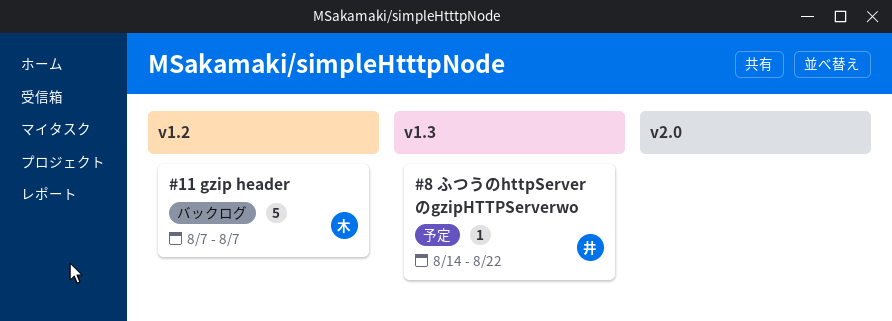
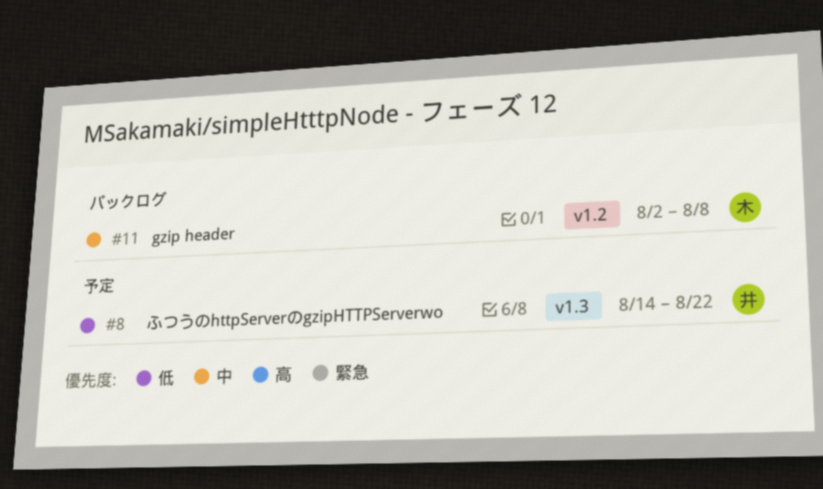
#11, start: Aug 7 -> Aug 2
#11, due: Aug 7 -> Aug 8

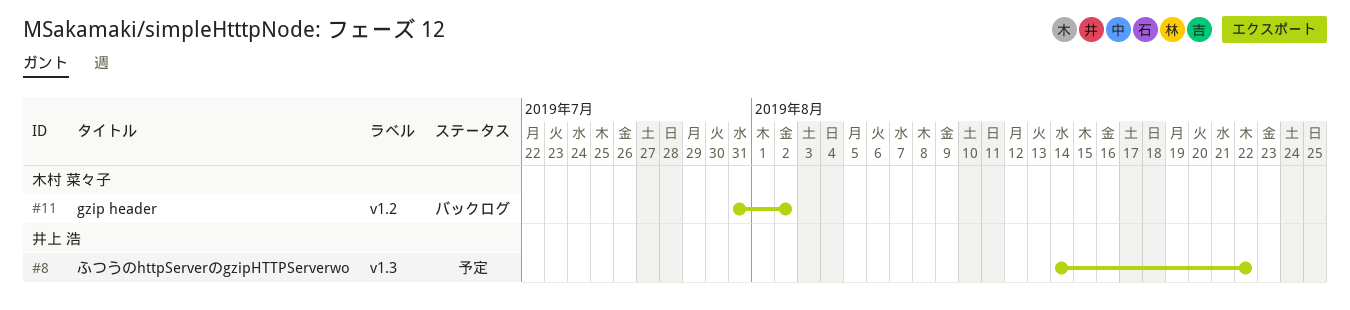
#11, start: Aug 2 -> Jul 31
#11, due: Aug 8 -> Aug 2

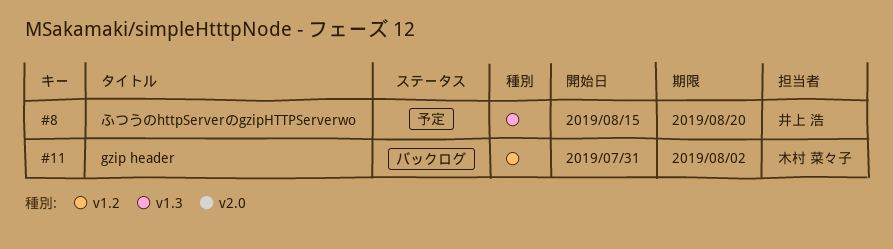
#8, start: Aug 14 -> Aug 15
#8, due: Aug 22 -> Aug 20

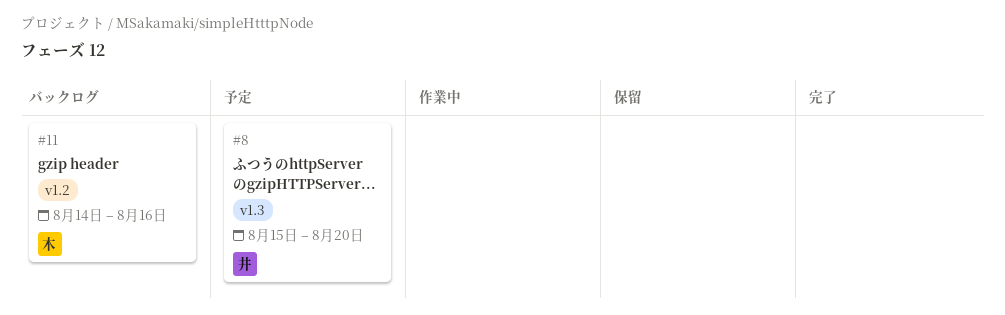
#11, start: Jul 31 -> Aug 14
#11, due: Aug 2 -> Aug 16

